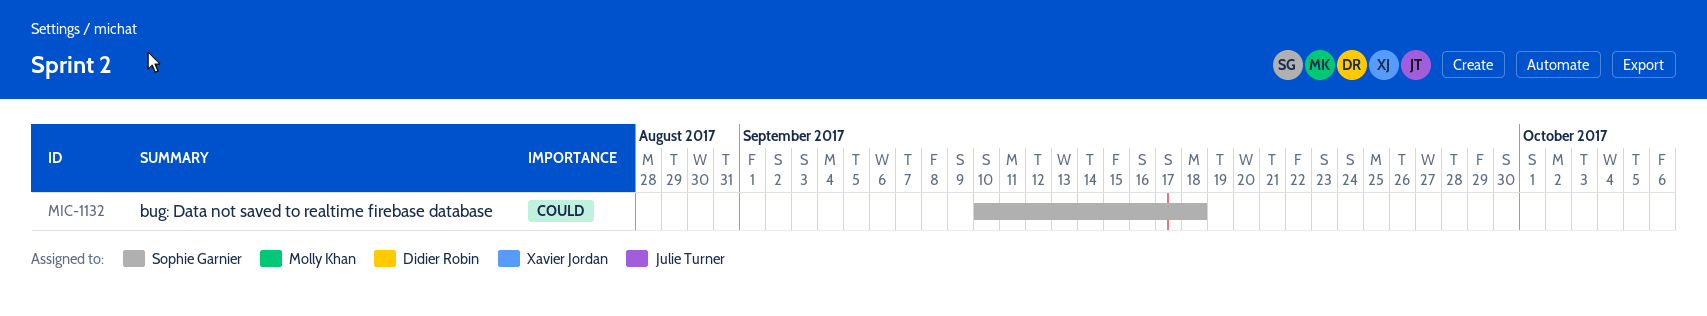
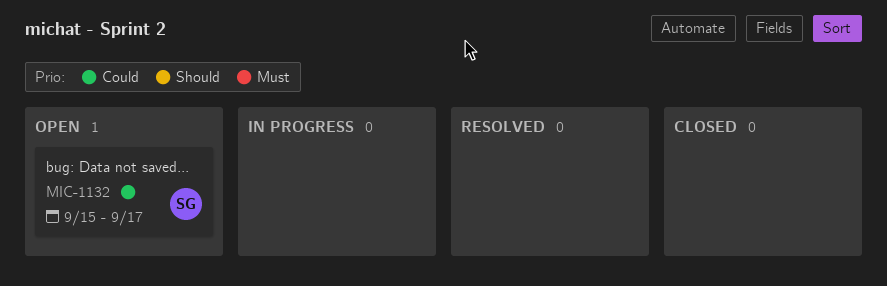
MIC-1132, start: Sep 10 -> Sep 15
MIC-1132, due: Sep 18 -> Sep 17

